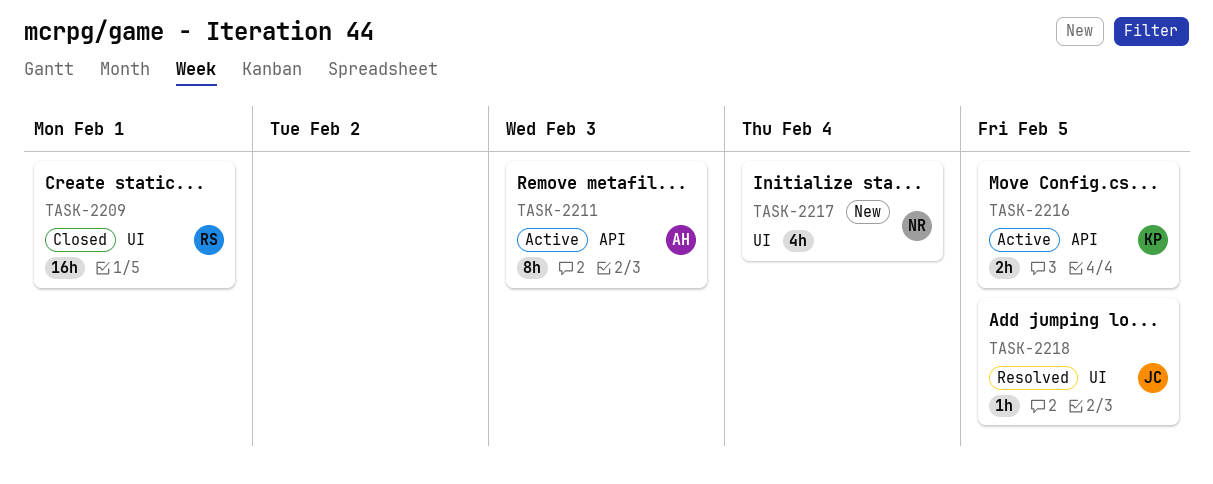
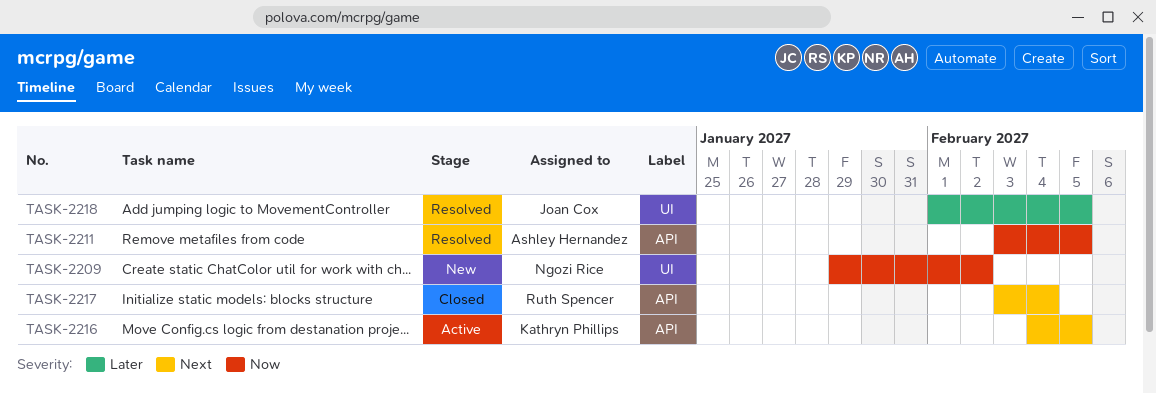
TASK-2209, status: Closed -> New
TASK-2209, owner: Ruth Spencer -> Ngozi Rice
TASK-2209, due: Feb 1 -> Feb 2
TASK-2211, status: Active -> Resolved
TASK-2211, due: Feb 3 -> Feb 5
TASK-2217, status: New -> Closed
TASK-2217, owner: Ngozi Rice -> Ruth Spencer
TASK-2217, label: UI -> API

